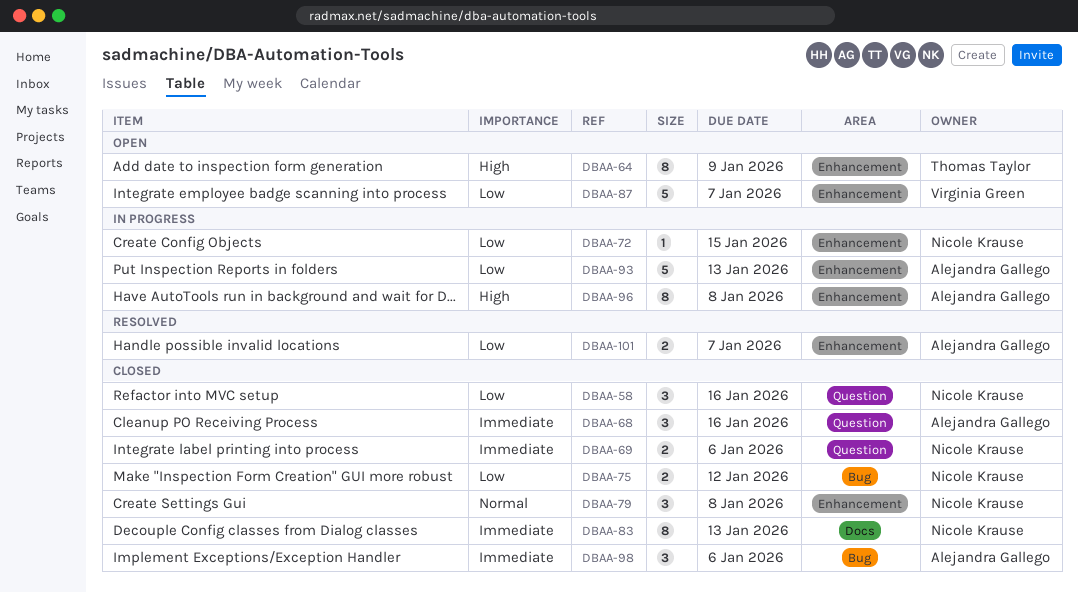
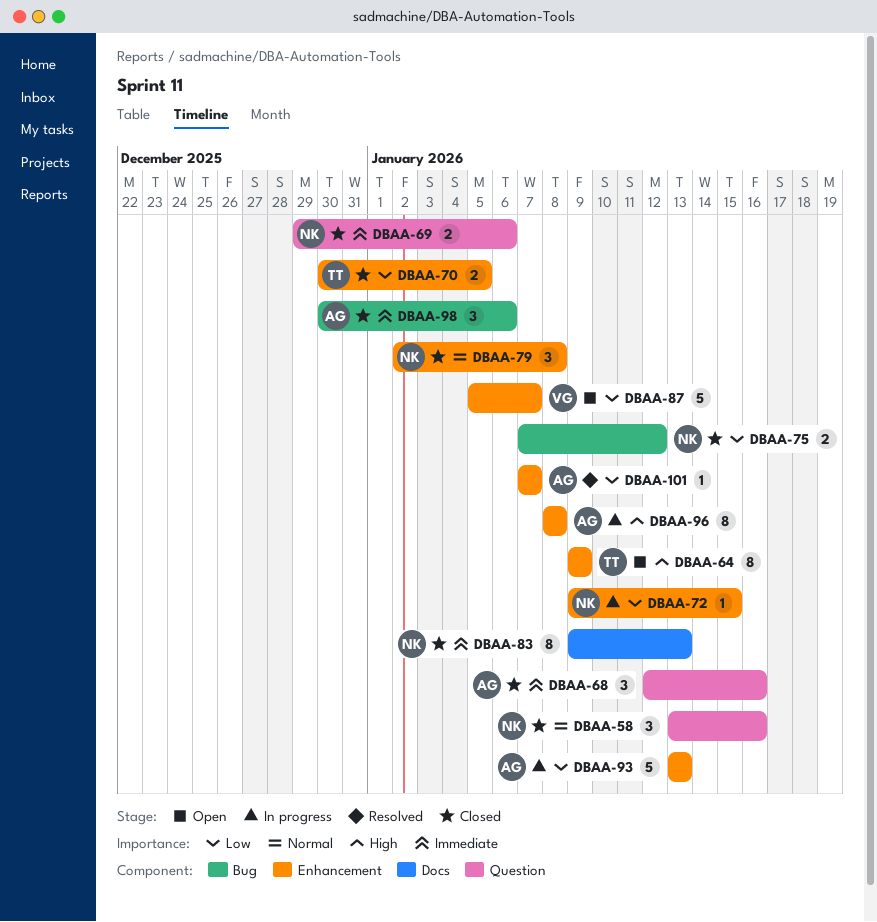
DBAA-58, priority: Low -> Normal
DBAA-70: none -> present
DBAA-101, estimate: 2 -> 1

